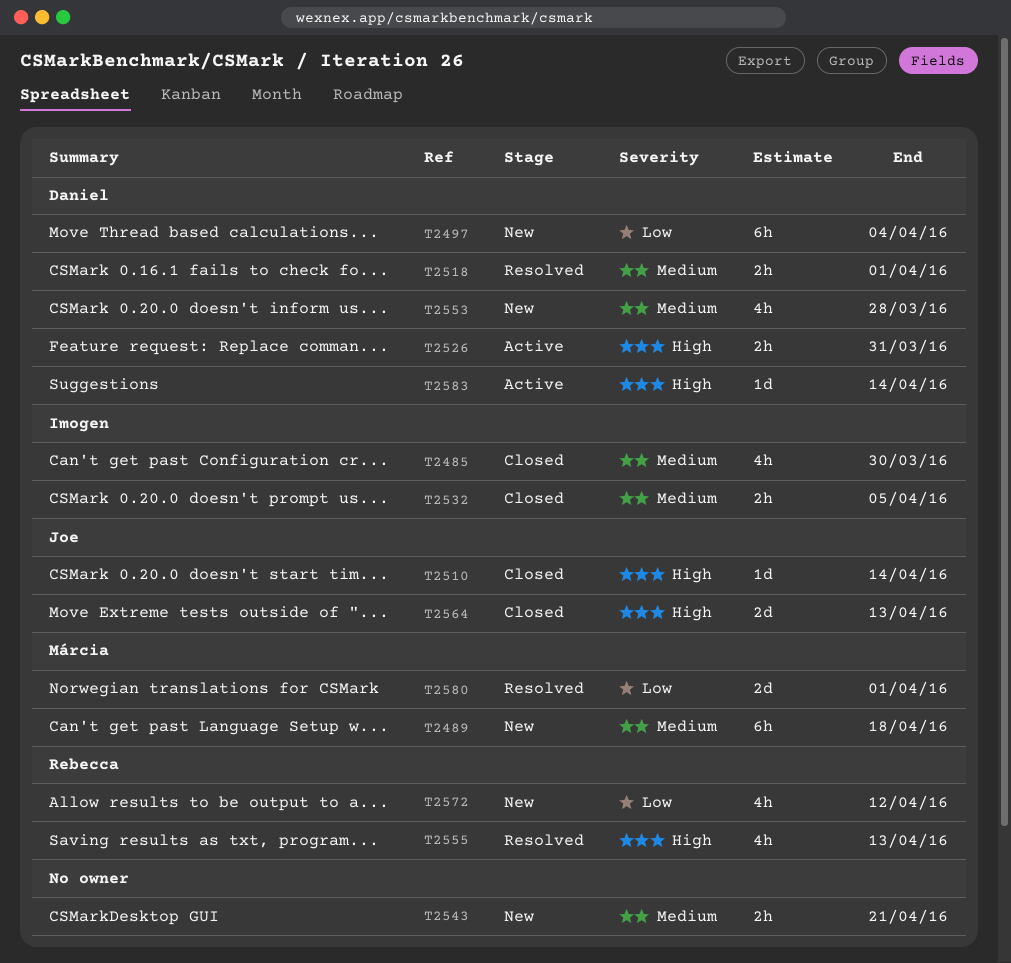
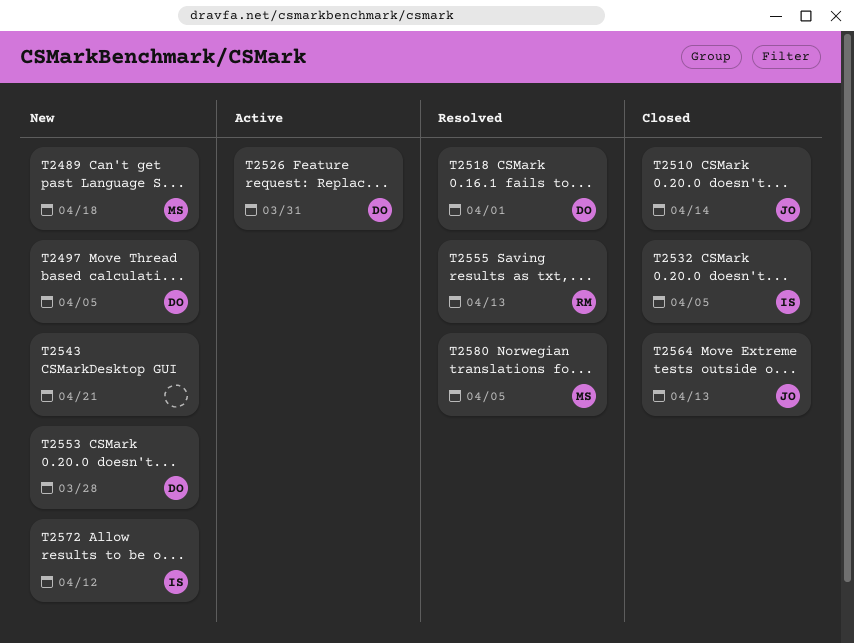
T2485: present -> none
T2497, due: Apr 4 -> Apr 5
T2572, owner: Rebecca -> Imogen
T2580, due: Apr 1 -> Apr 5
T2583: present -> none

